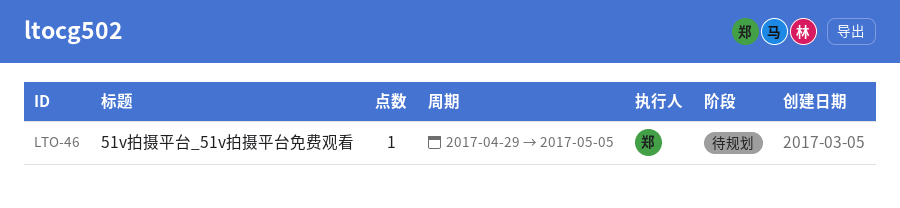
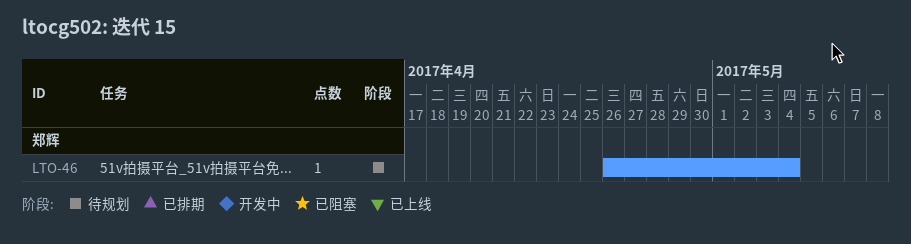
LTO-46, start: Apr 29 -> Apr 26
LTO-46, due: May 5 -> May 4

